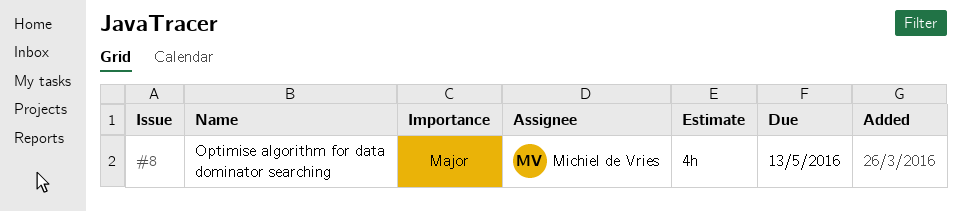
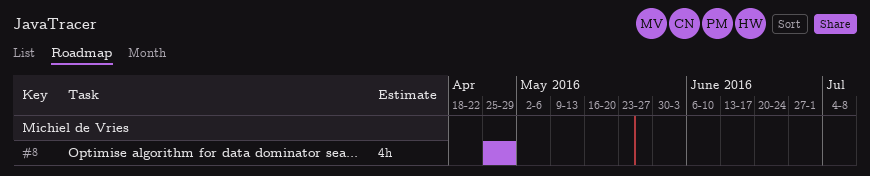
#8, due: May 13 -> Apr 29

